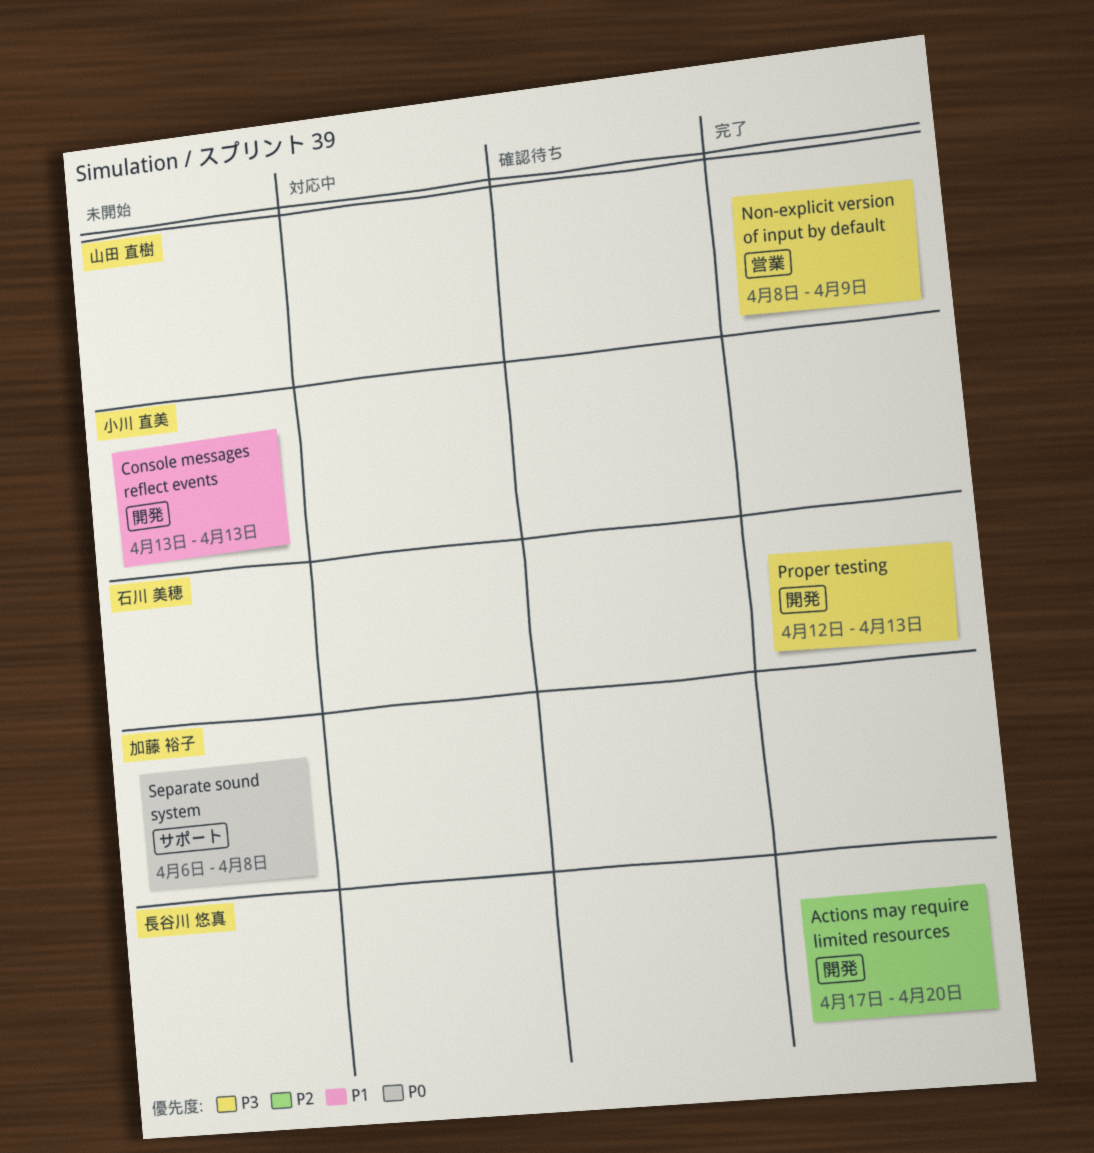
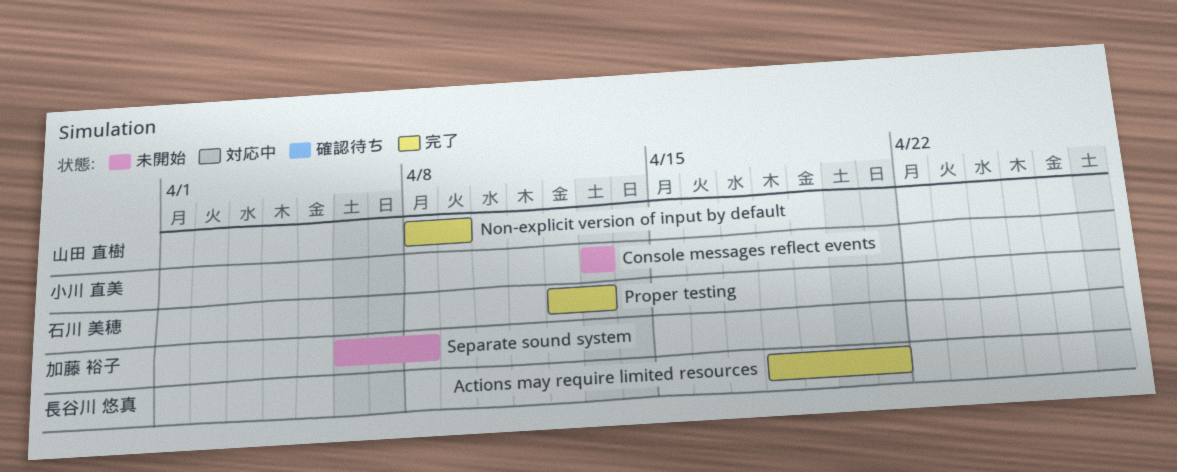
Actions may require limited resources, start: Apr 17 -> Apr 18
Actions may require limited resources, due: Apr 20 -> Apr 21

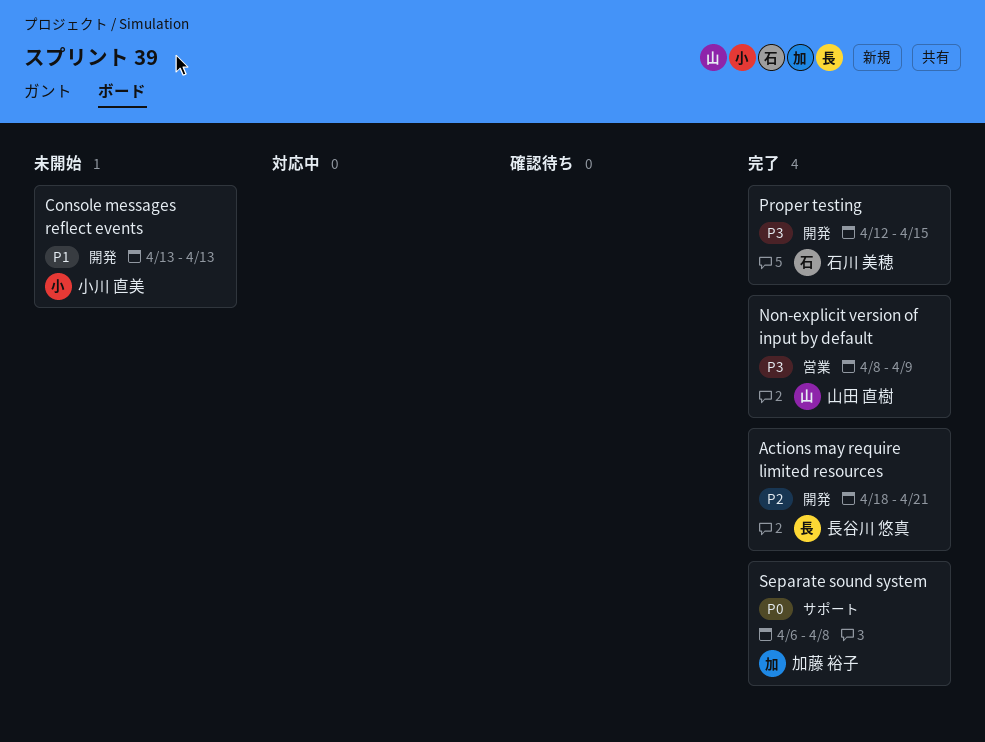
Proper testing, due: Apr 13 -> Apr 15
Separate sound system, status: 未開始 -> 完了

